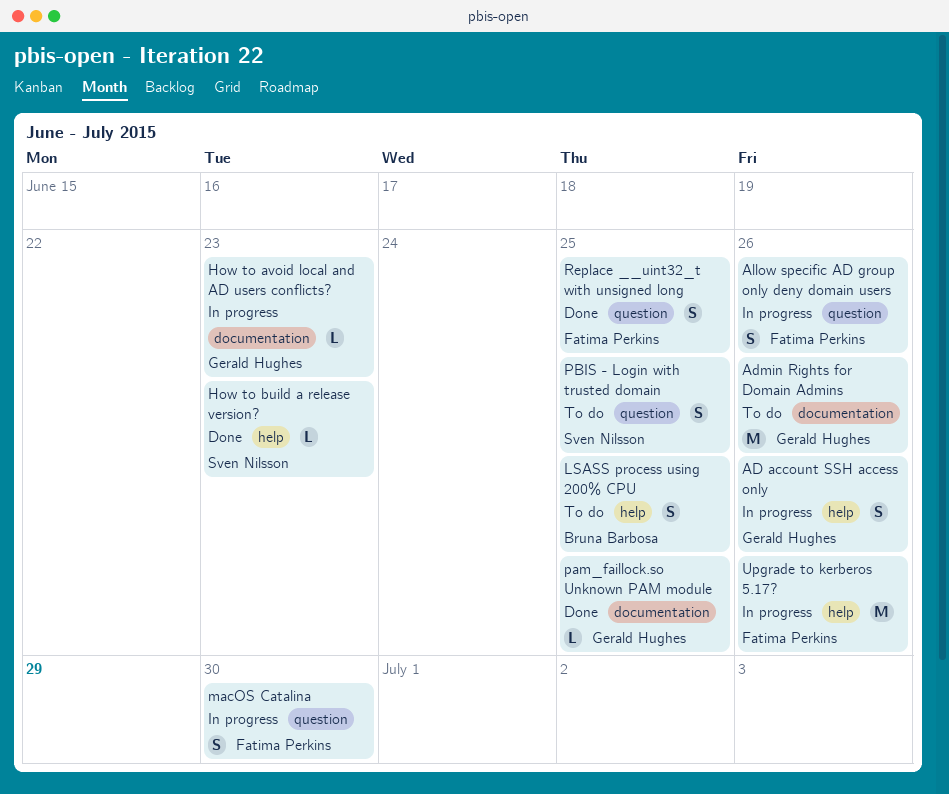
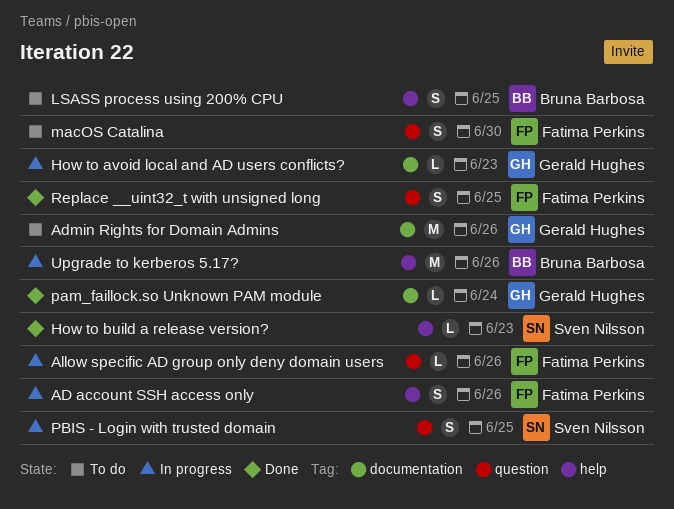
AD account SSH access only, owner: Gerald Hughes -> Fatima Perkins
Allow specific AD group only deny domain users, estimate: S -> L
macOS Catalina, status: In progress -> To do
pam_faillock.so Unknown PAM module, due: Jun 25 -> Jun 24
PBIS - Login with trusted domain, status: To do -> In progress
Upgrade to kerberos 5.17?, owner: Fatima Perkins -> Bruna Barbosa

